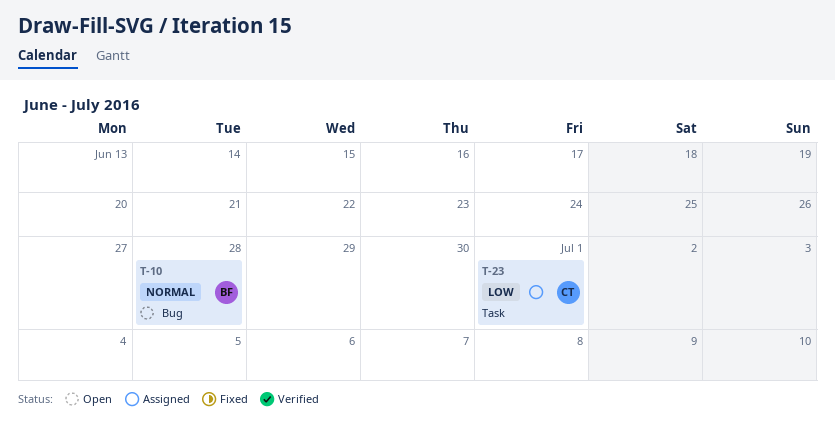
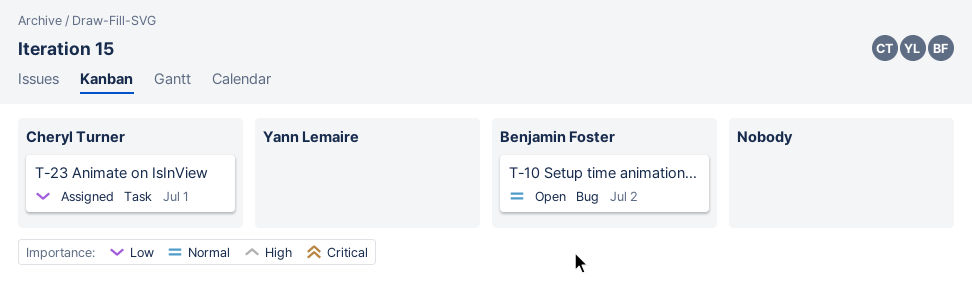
T-10, due: Jun 28 -> Jul 2

